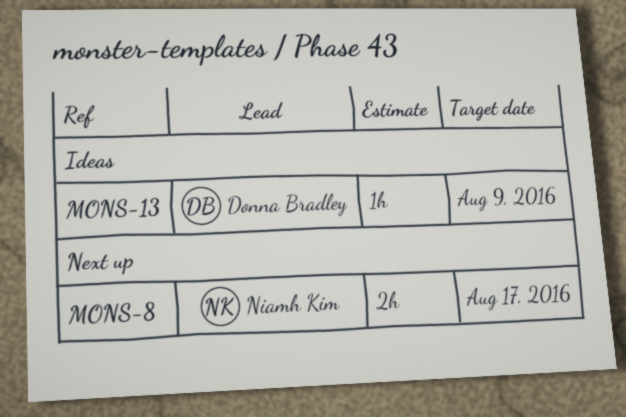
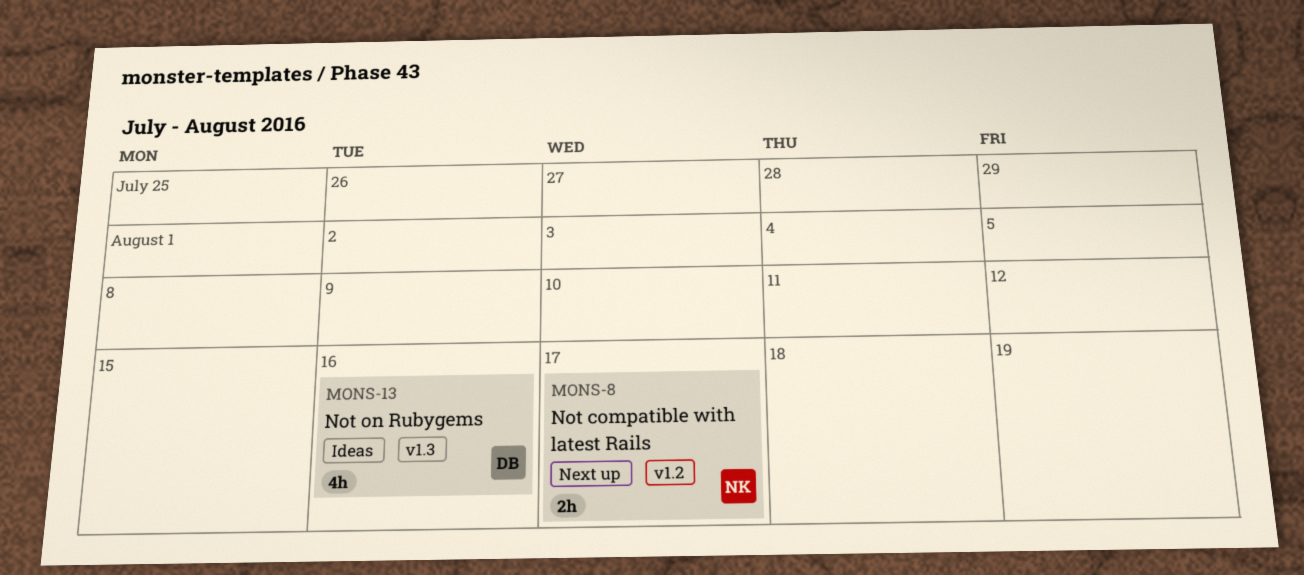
MONS-13, estimate: 1h -> 4h
MONS-13, due: Aug 9 -> Aug 16

